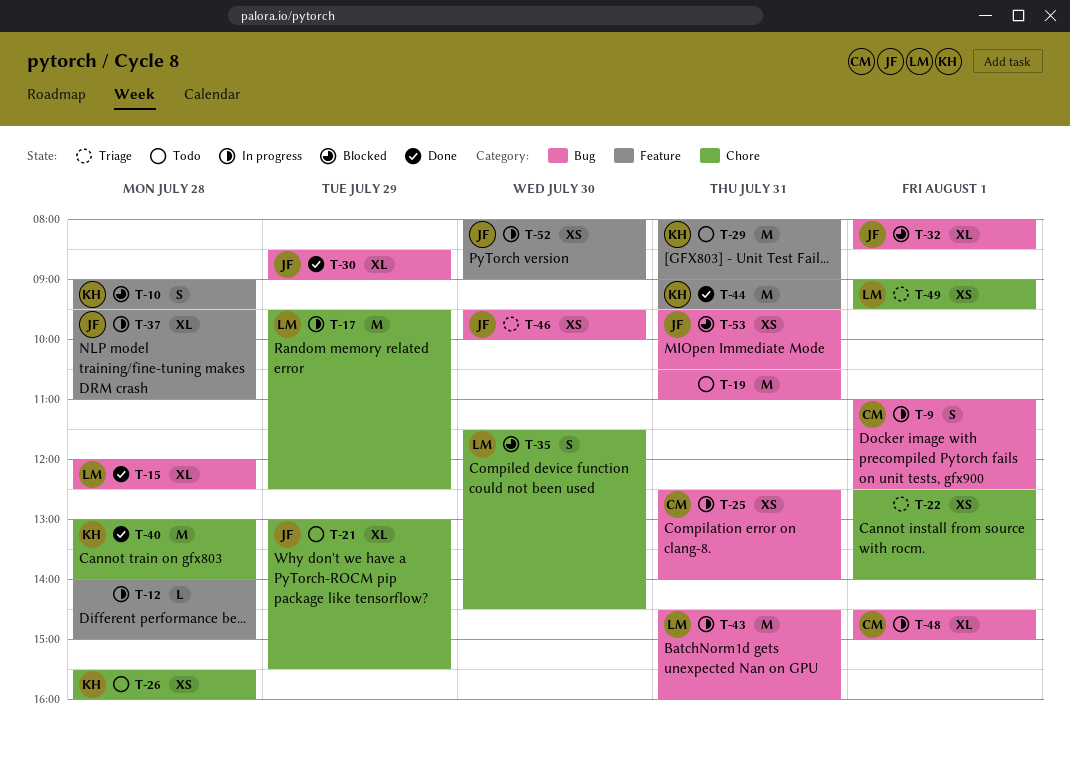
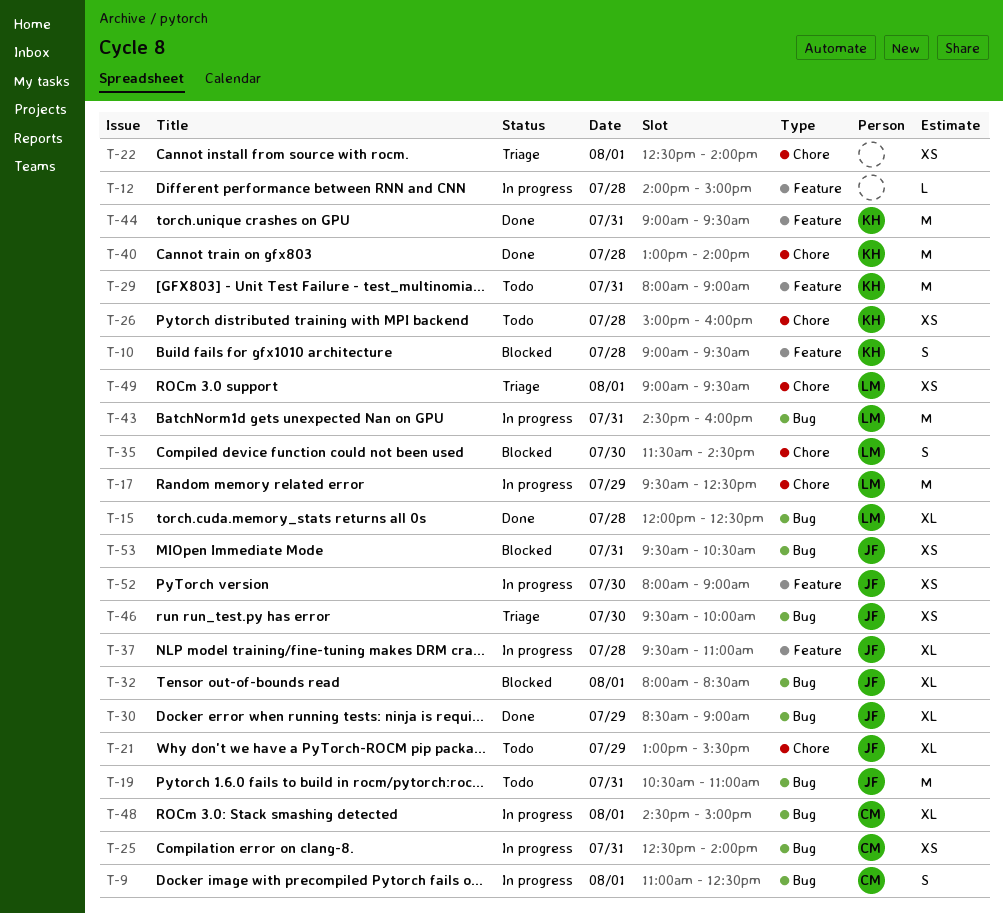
T-19, owner: none -> JF
T-26, begins: 15:30 -> 15:00

